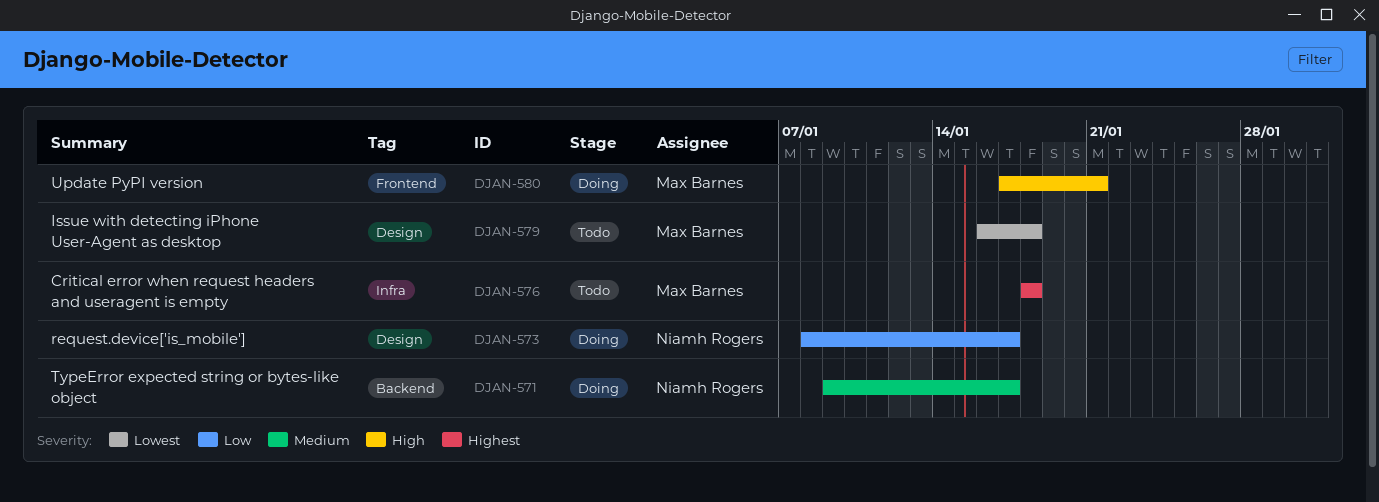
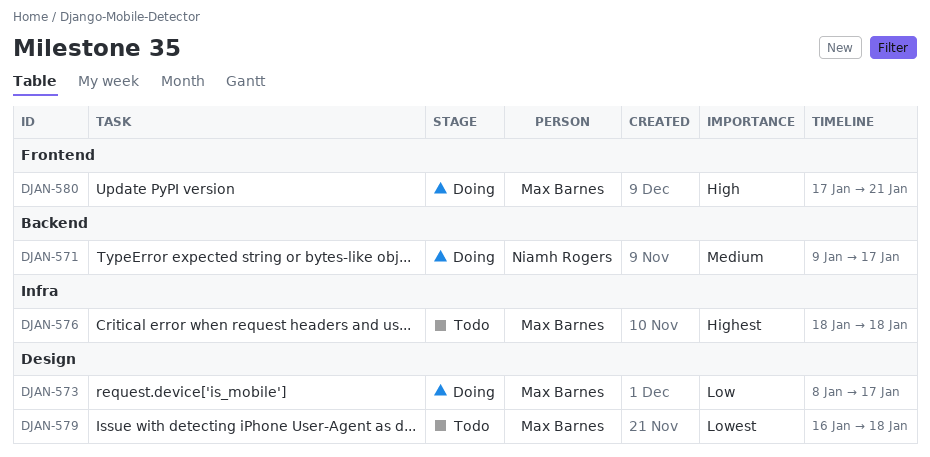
DJAN-573, owner: Niamh Rogers -> Max Barnes

